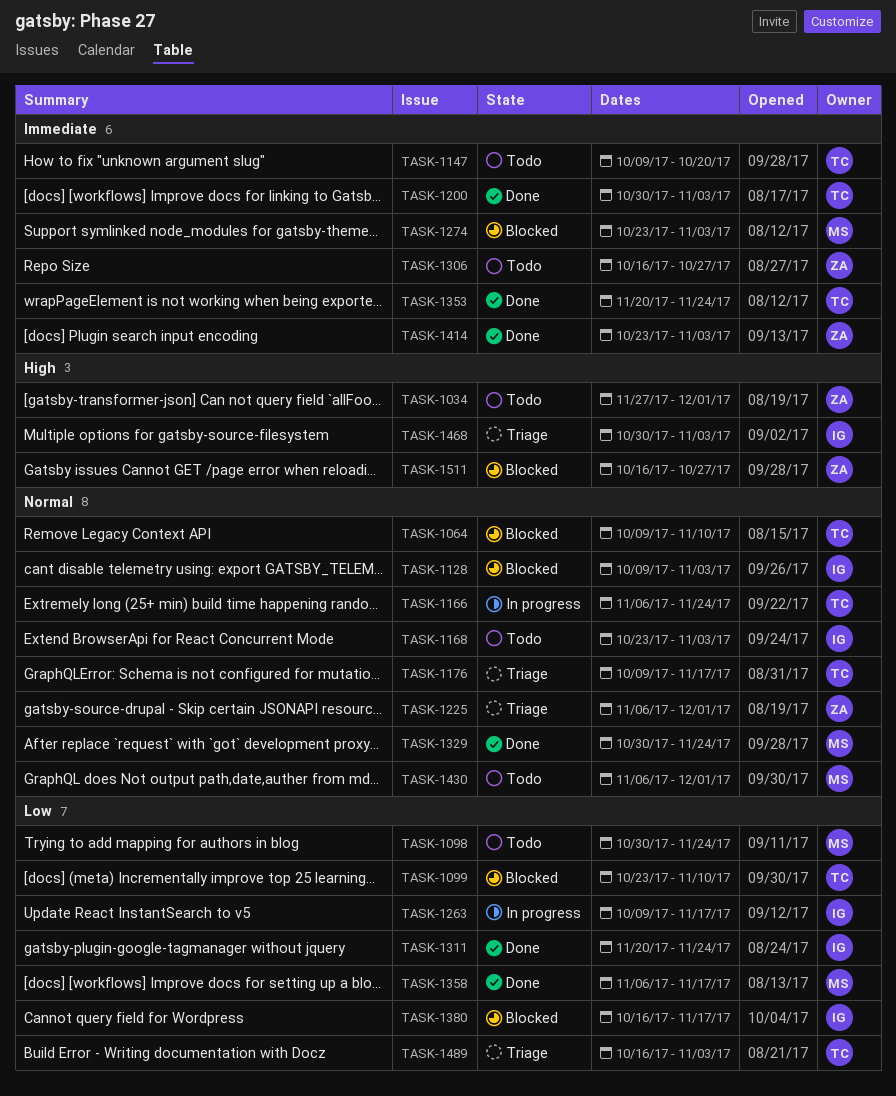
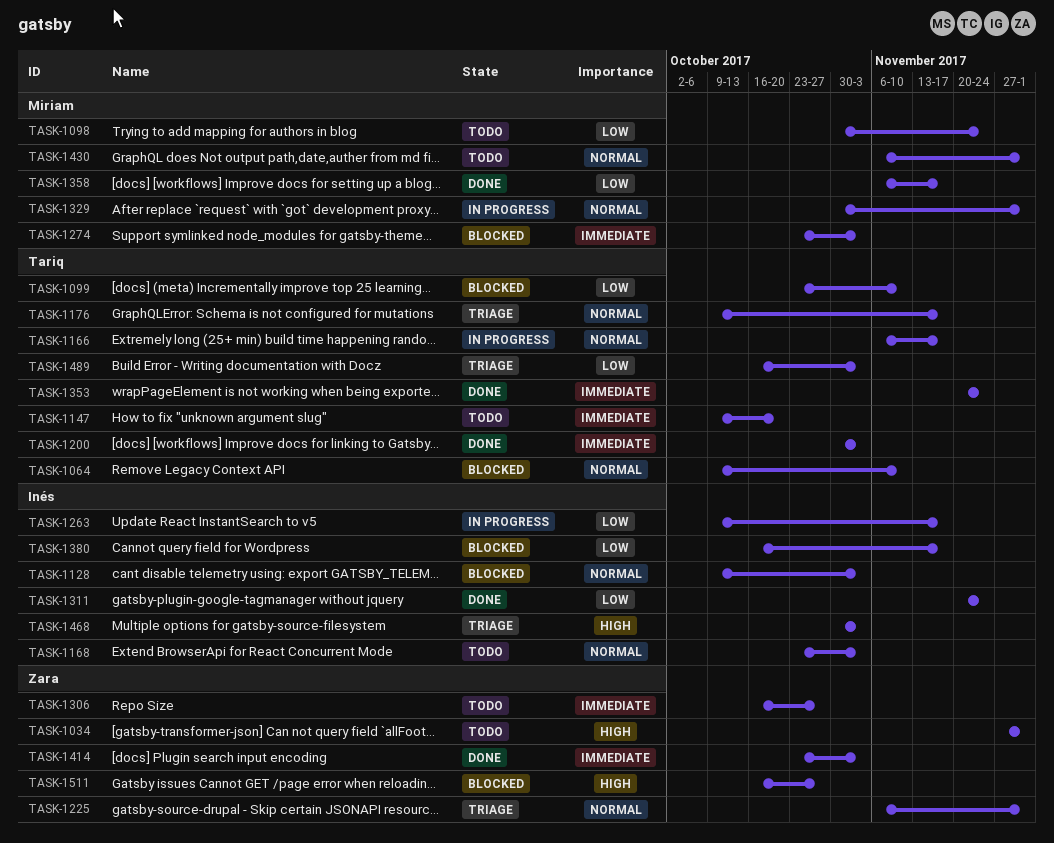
TASK-1166, due: Nov 24 -> Nov 17
TASK-1329, status: Done -> In progress
TASK-1329, due: Nov 24 -> Dec 1

